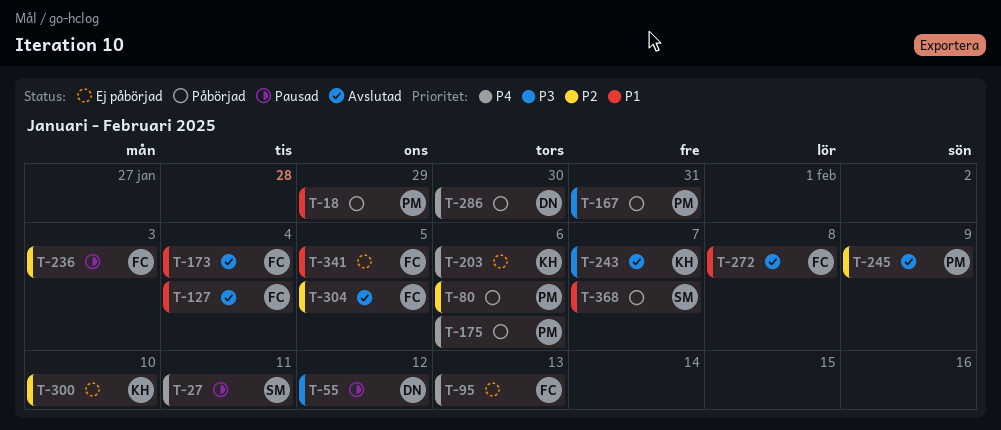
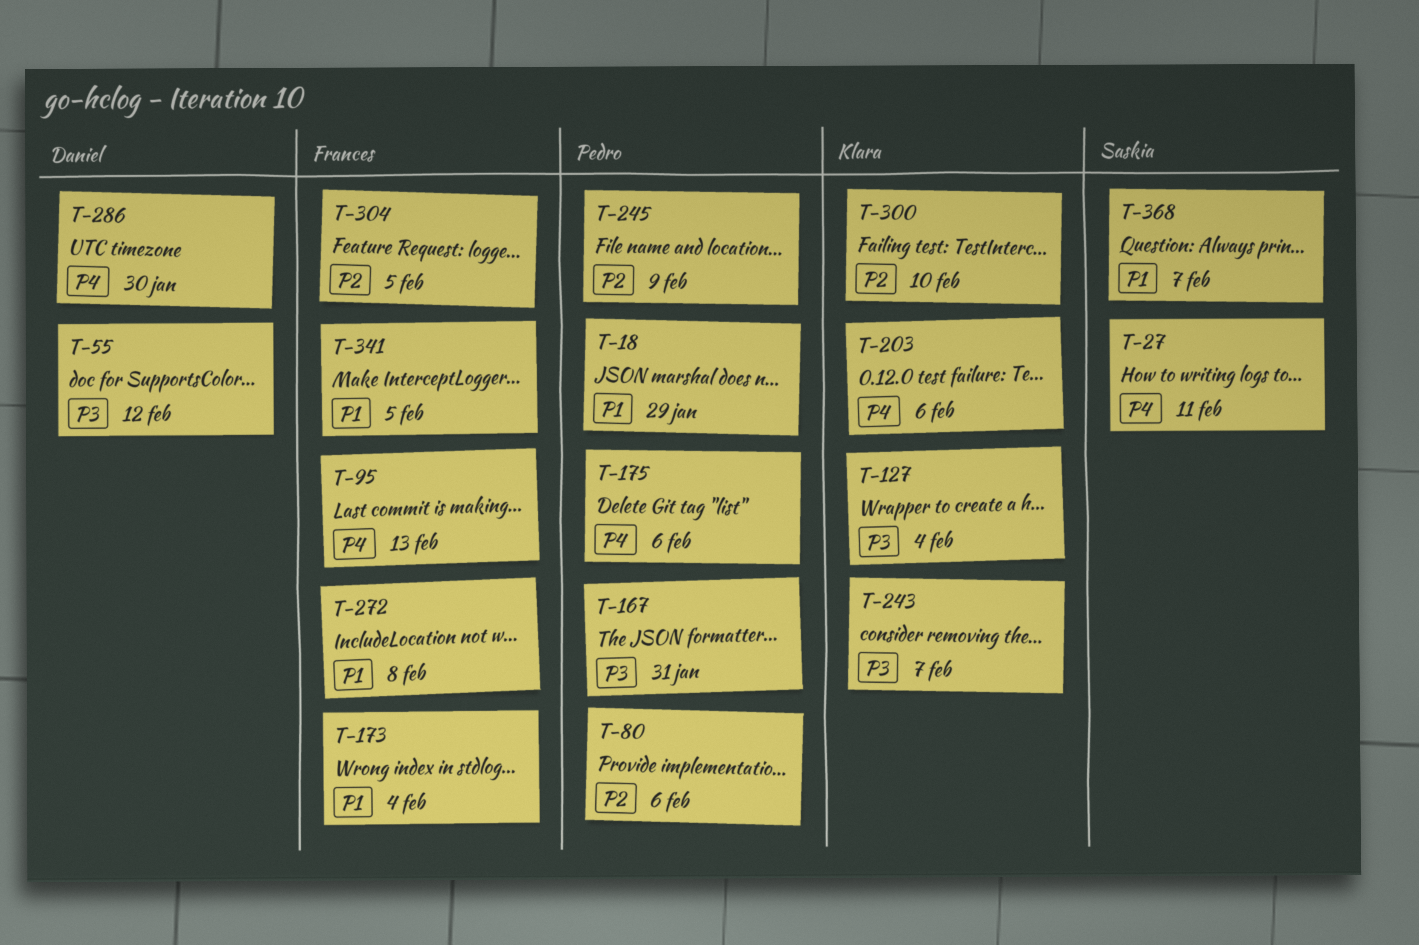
T-127, owner: Frances -> Klara
T-127, priority: P1 -> P3
T-236: present -> none

